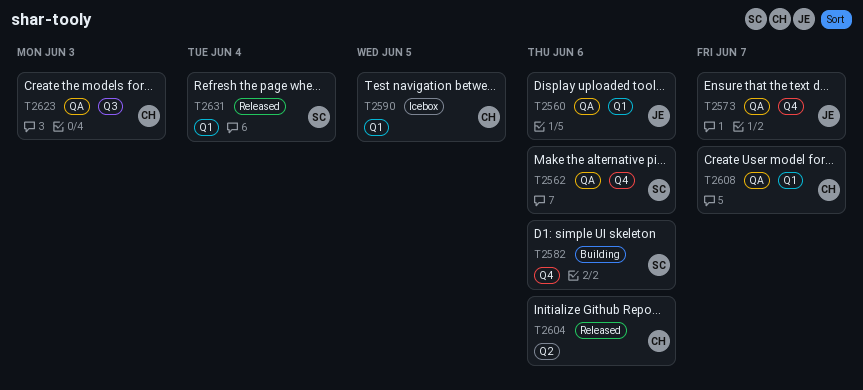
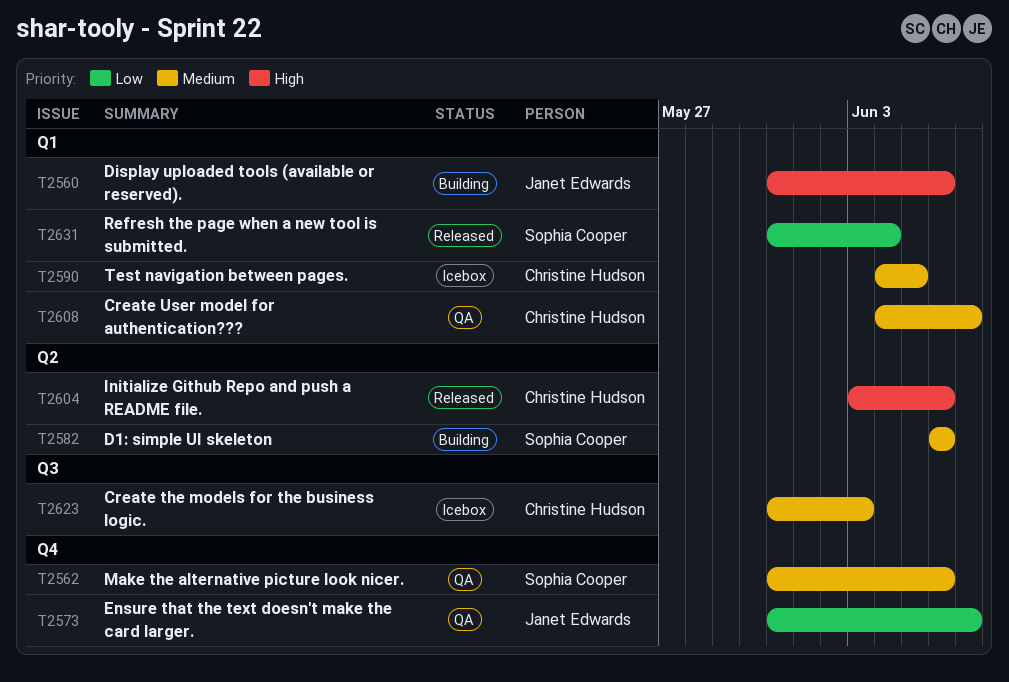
T2560, status: QA -> Building
T2582, label: Q4 -> Q2
T2623, status: QA -> Icebox

